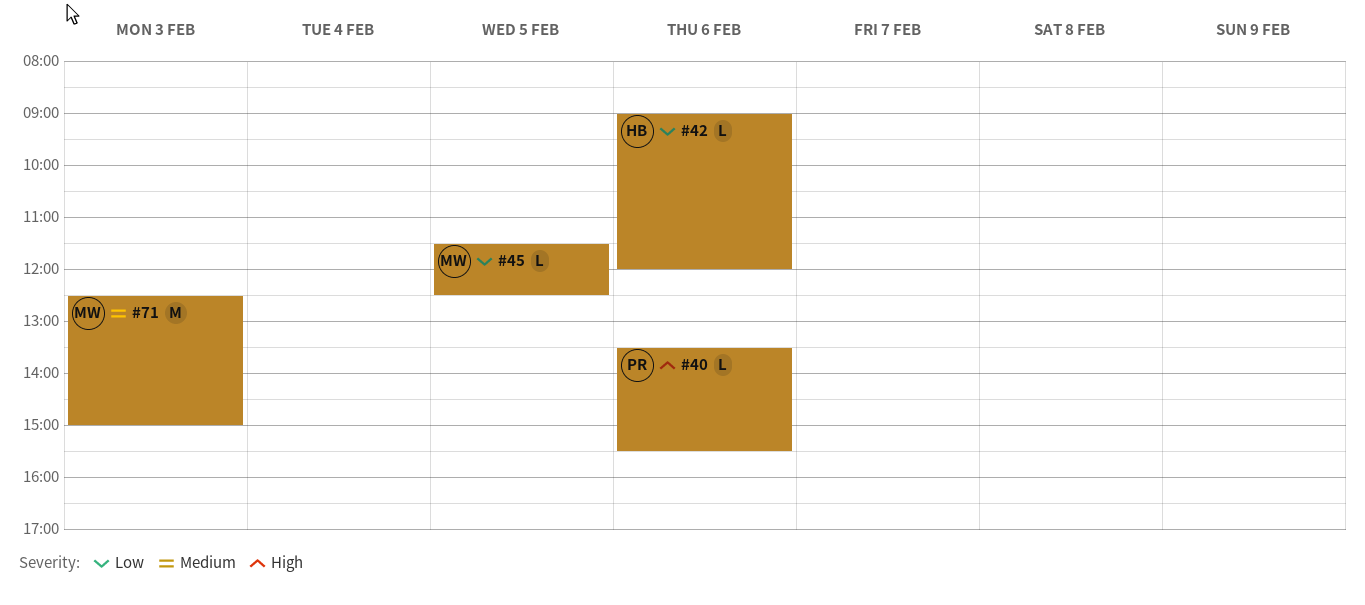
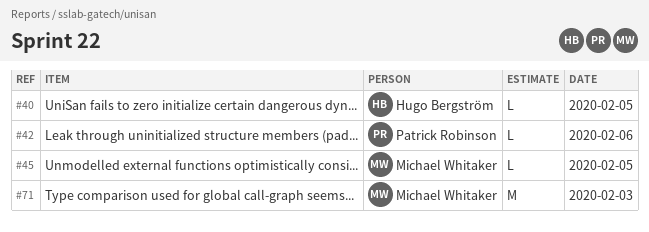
#40, owner: Patrick Robinson -> Hugo Bergström
#40, day: Feb 6 -> Feb 5
#42, owner: Hugo Bergström -> Patrick Robinson

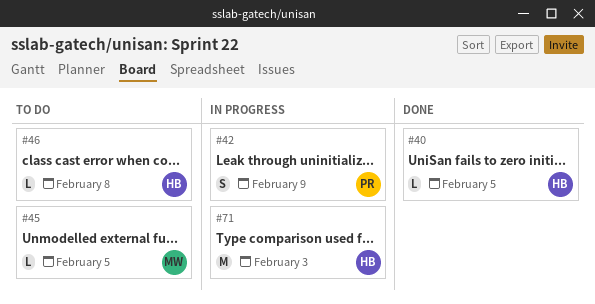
#42, estimate: L -> S
#42, day: Feb 6 -> Feb 9
#46: none -> present
#71, owner: Michael Whitaker -> Hugo Bergström

